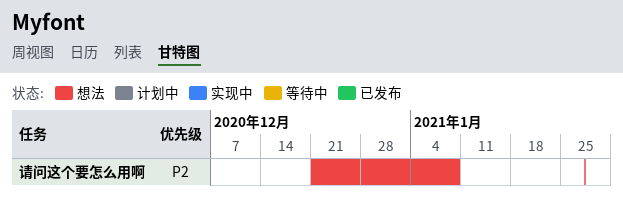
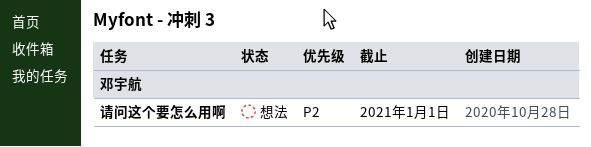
请问这个要怎么用啊, due: Jan 8 -> Jan 1

